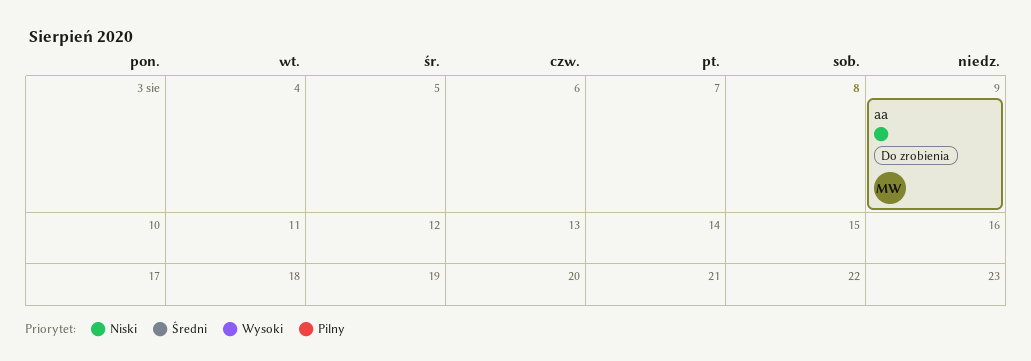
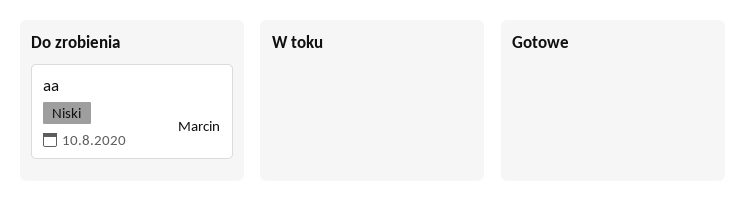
aa, due: Aug 9 -> Aug 10

